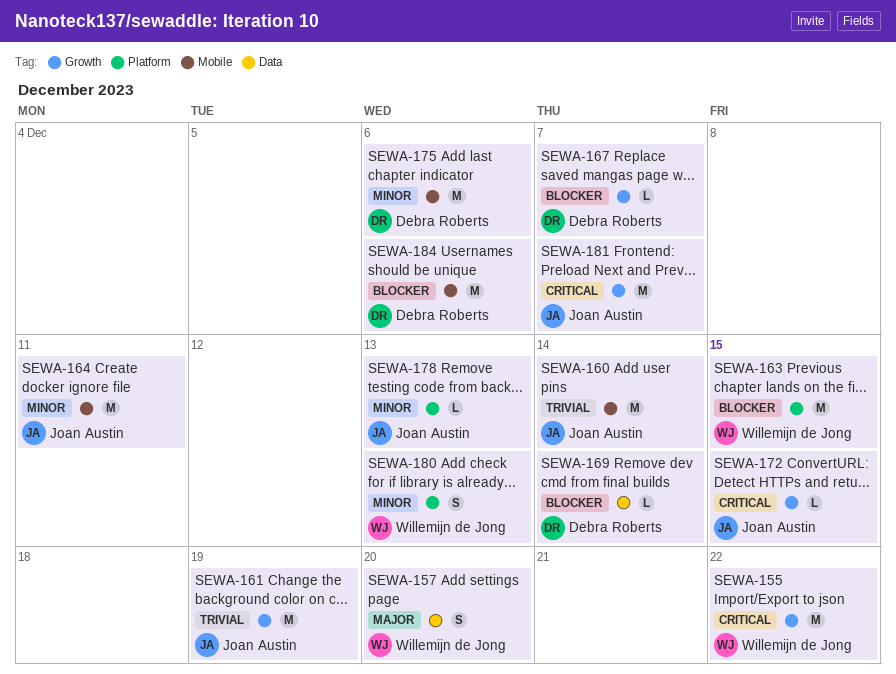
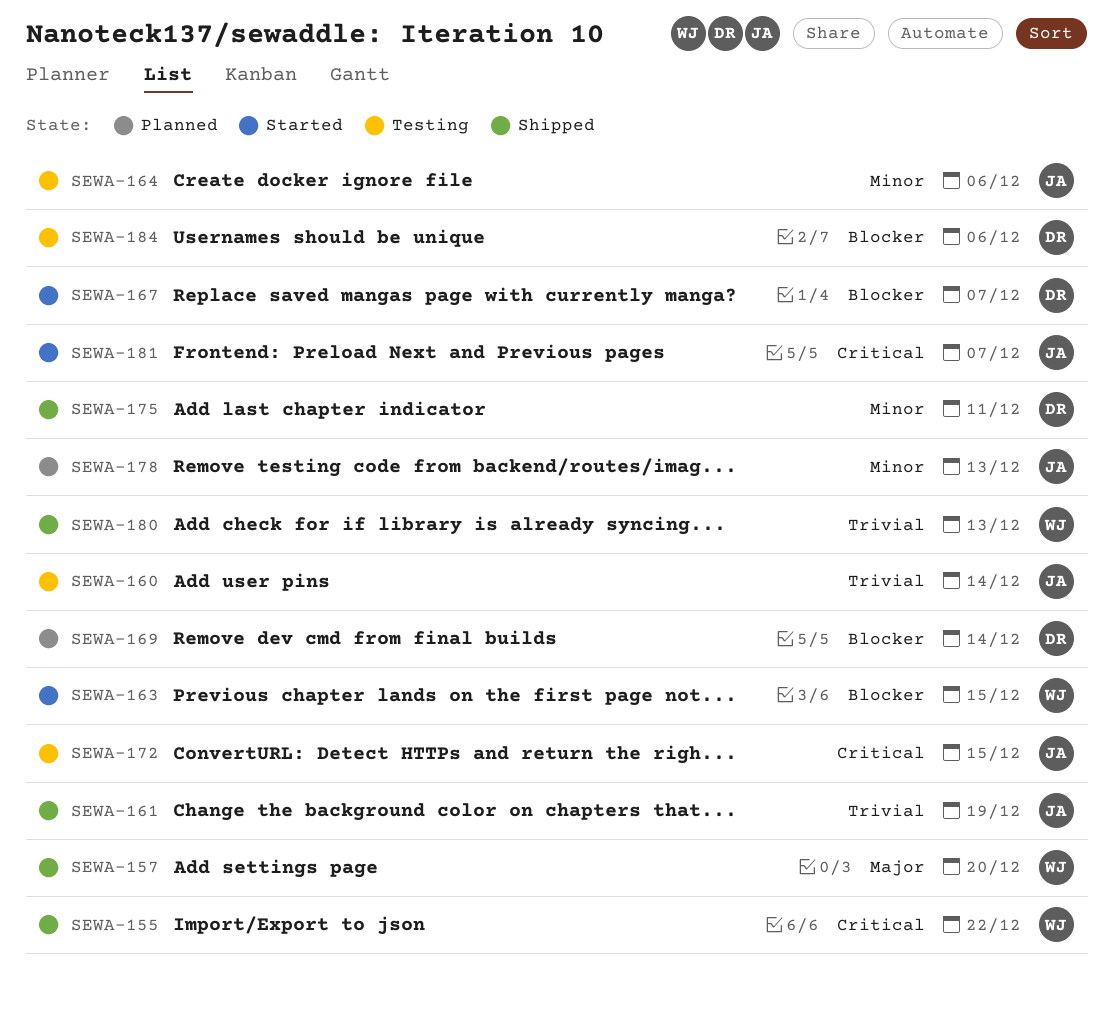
SEWA-164, due: Dec 11 -> Dec 6
SEWA-175, due: Dec 6 -> Dec 11
SEWA-180, priority: Minor -> Trivial

